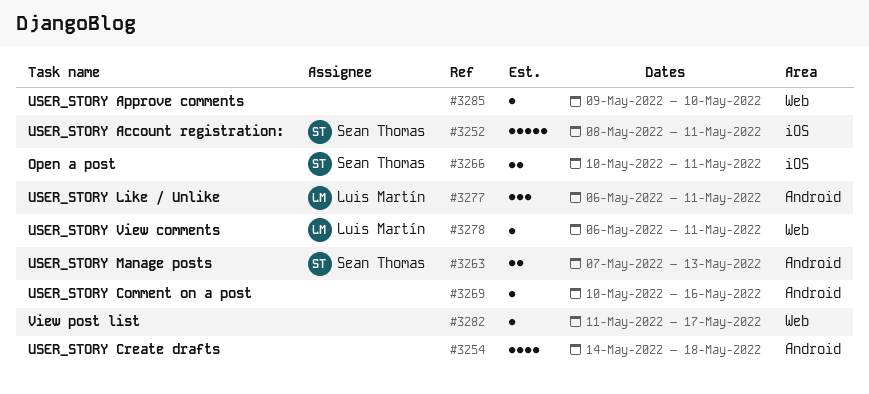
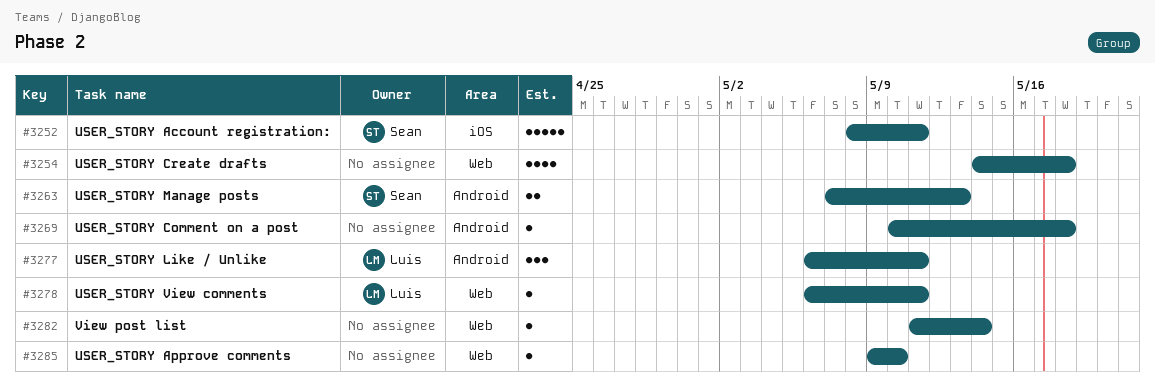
#3254, label: Android -> Web
#3266: present -> none
#3269, due: May 16 -> May 18
#3282, due: May 17 -> May 14

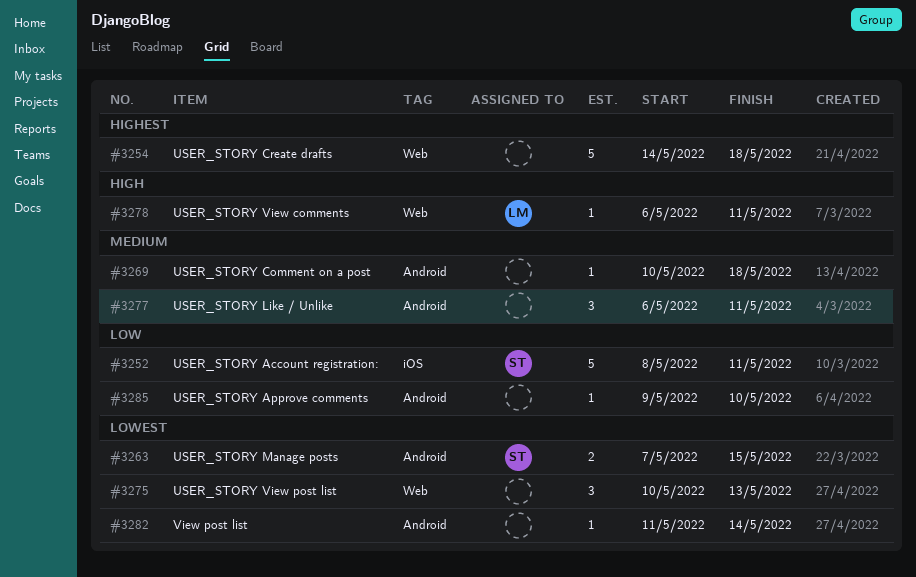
#3254, estimate: 4 -> 5
#3263, due: May 13 -> May 15
#3275: none -> present
#3277, owner: Luis -> none
#3282, label: Web -> Android
#3285, label: Web -> Android

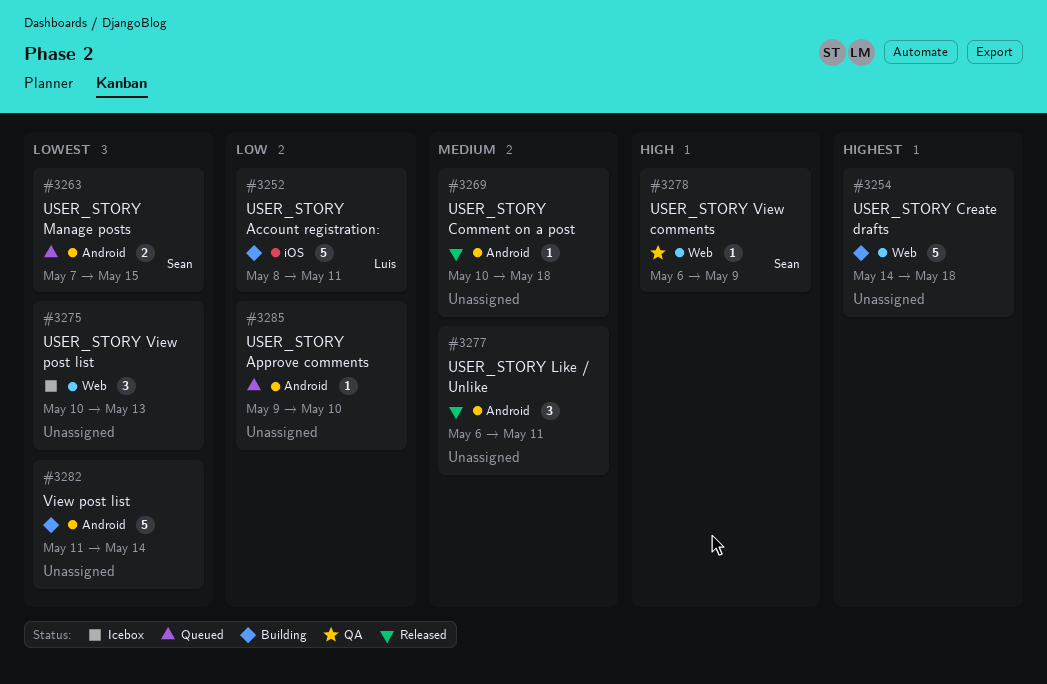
#3252, owner: Sean -> Luis
#3278, owner: Luis -> Sean
#3278, due: May 11 -> May 9
#3282, estimate: 1 -> 5

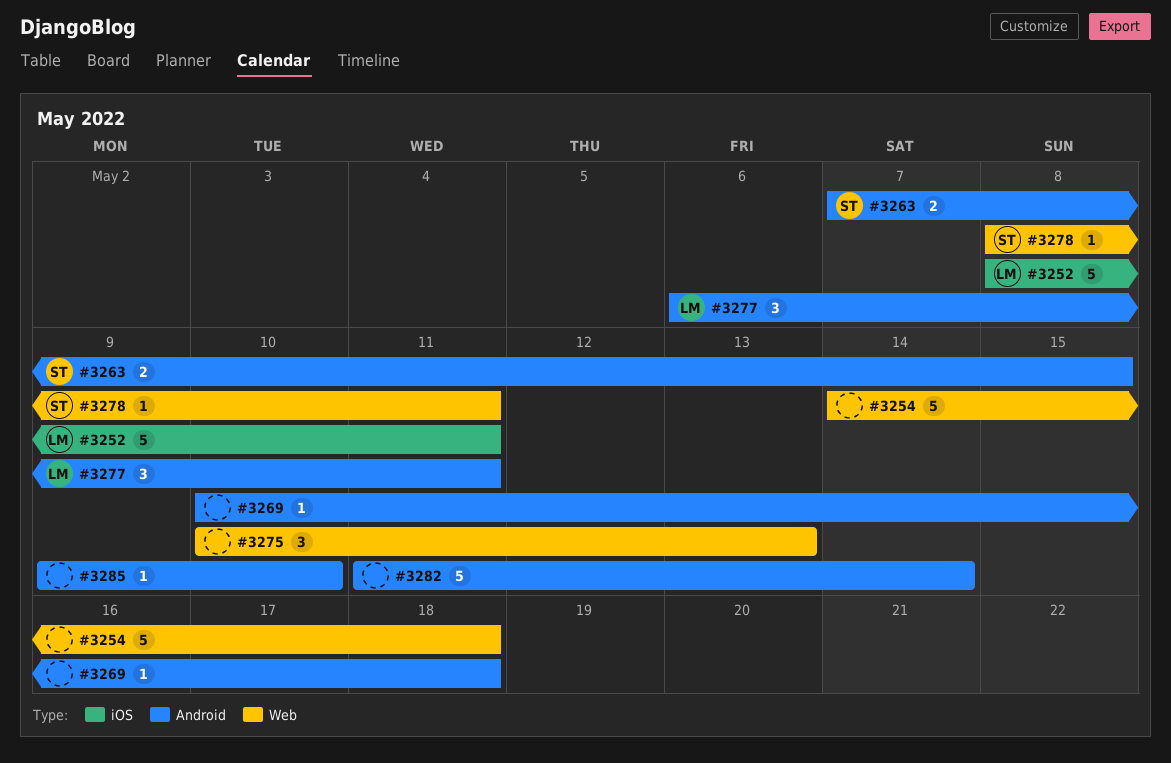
#3277, owner: none -> Luis
#3278, start: May 6 -> May 8
#3278, due: May 9 -> May 11

